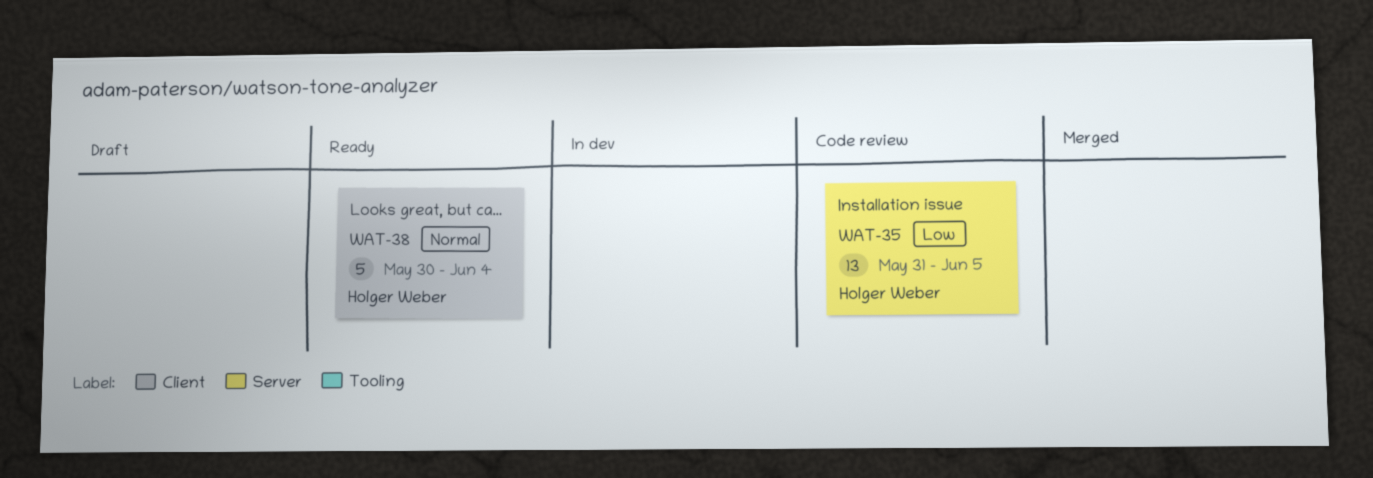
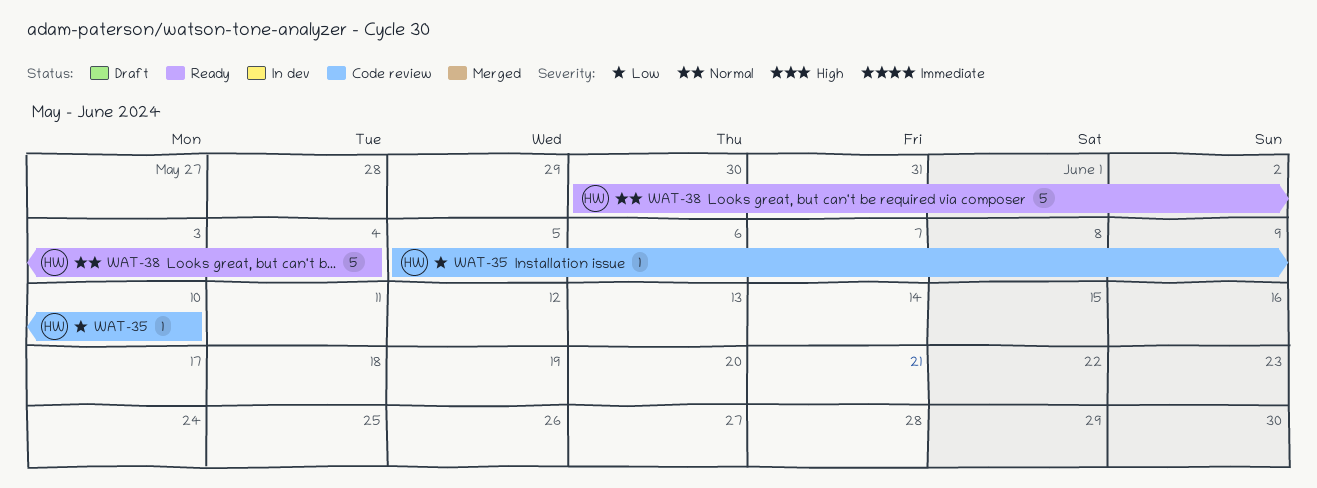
WAT-35, estimate: 13 -> 1
WAT-35, start: May 31 -> Jun 5
WAT-35, due: Jun 5 -> Jun 10

